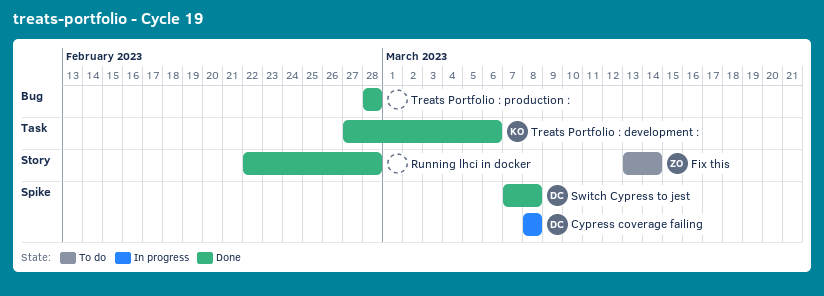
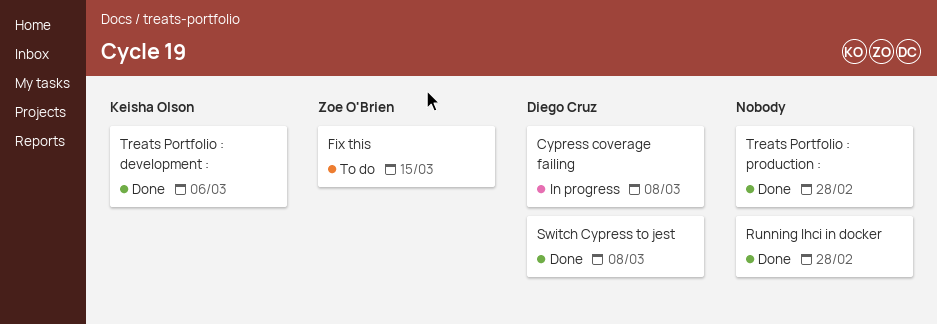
Fix this, due: Mar 14 -> Mar 15

